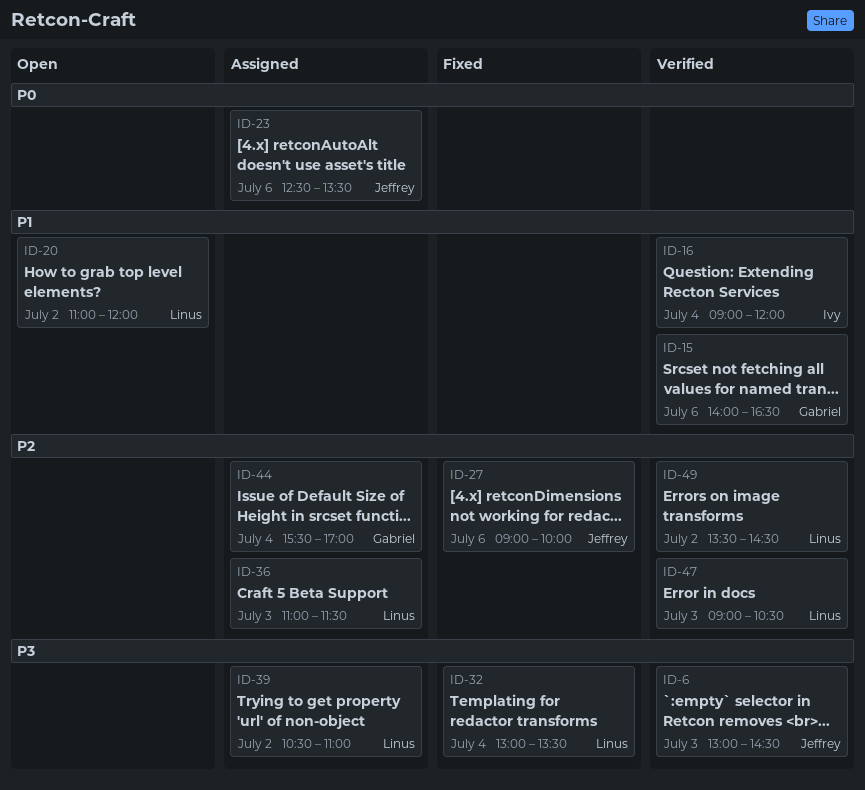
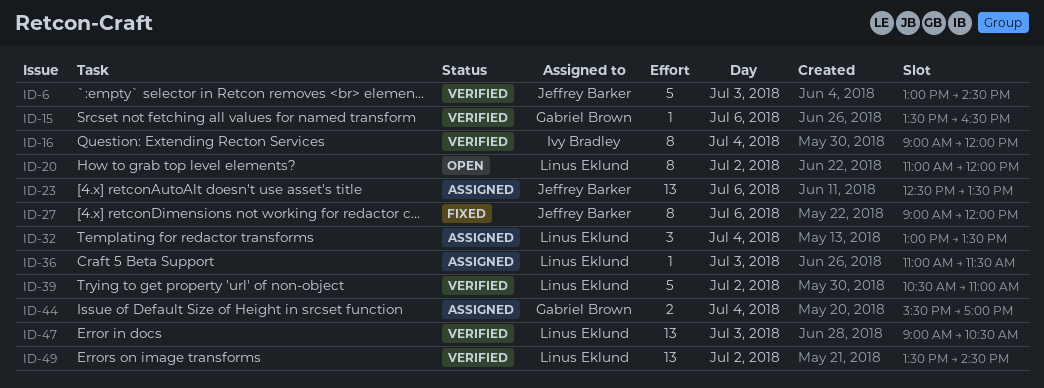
ID-15, begins: 14:00 -> 13:30
ID-27, ends: 10:00 -> 12:00
ID-32, status: Fixed -> Assigned
ID-39, status: Assigned -> Verified

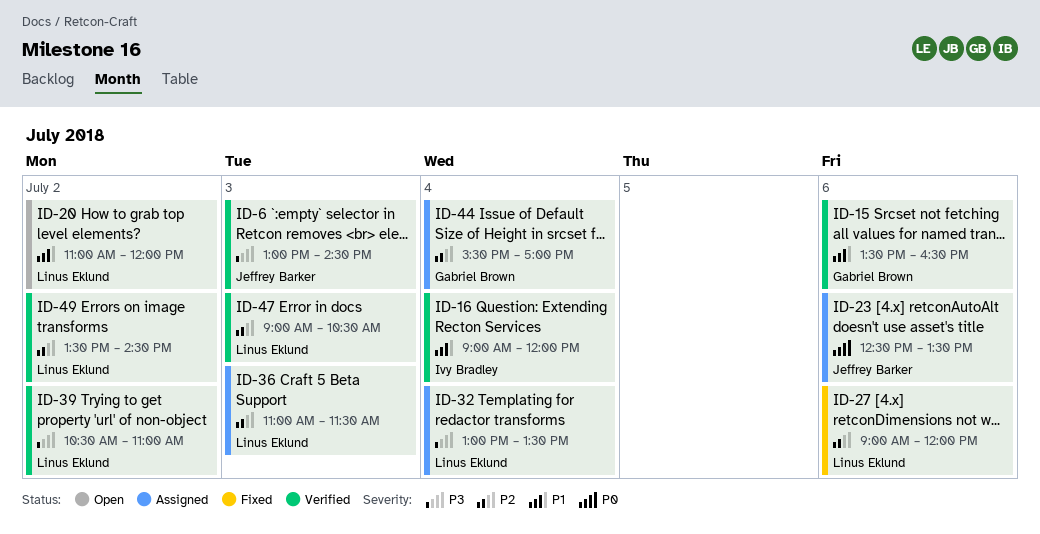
ID-27, owner: Jeffrey Barker -> Linus Eklund

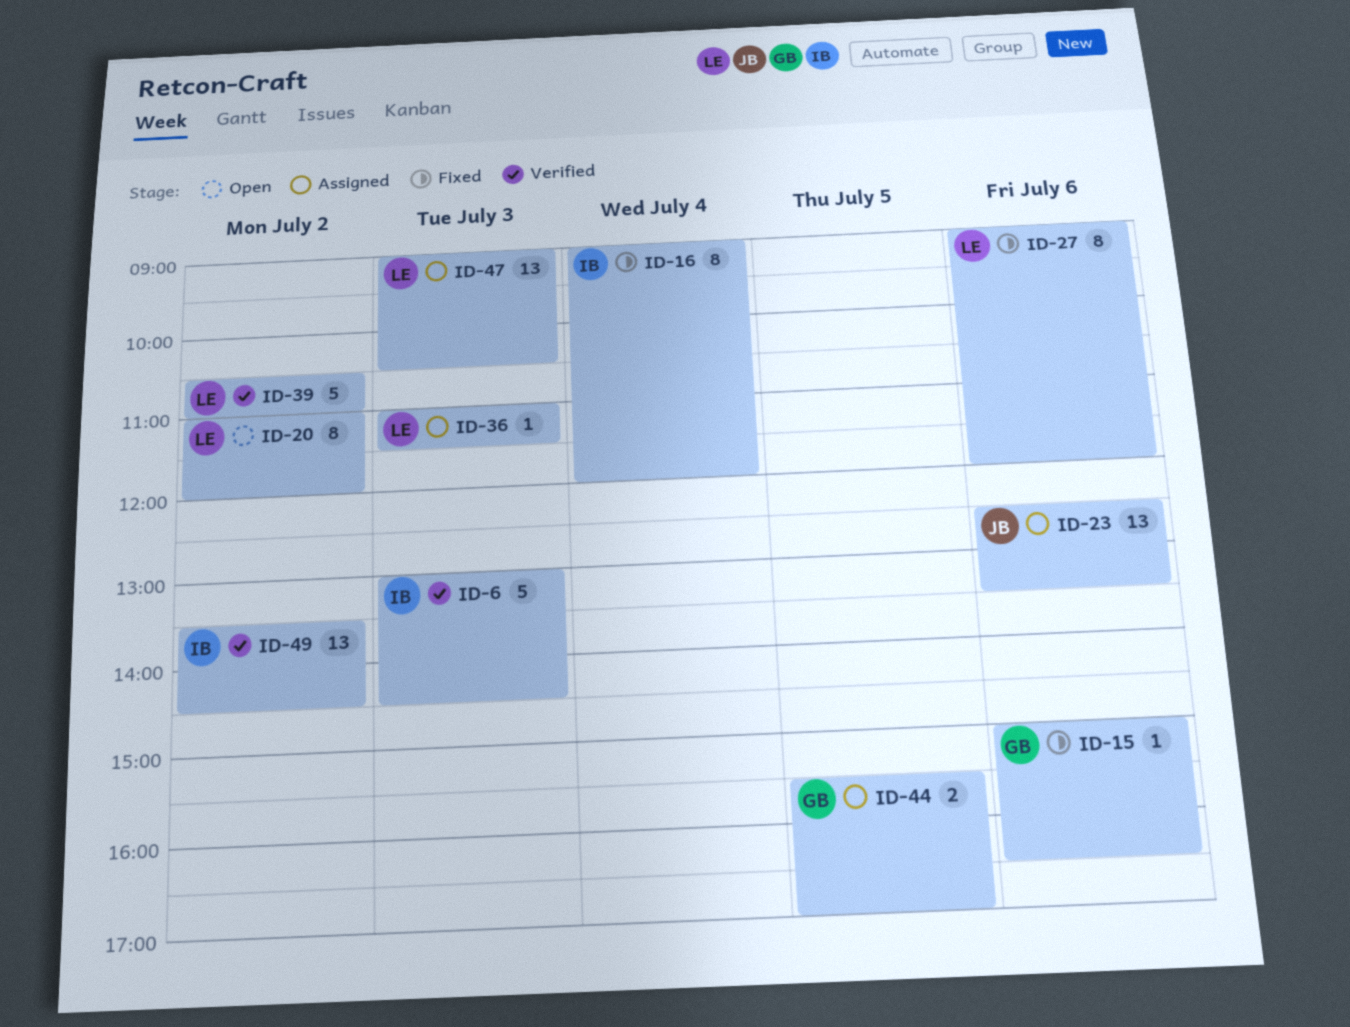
ID-6, owner: Jeffrey Barker -> Ivy Bradley
ID-15, status: Verified -> Fixed
ID-15, begins: 13:30 -> 15:00
ID-16, status: Verified -> Fixed
ID-32: present -> none
ID-44, day: Jul 4 -> Jul 5
ID-47, status: Verified -> Assigned
ID-49, owner: Linus Eklund -> Ivy Bradley

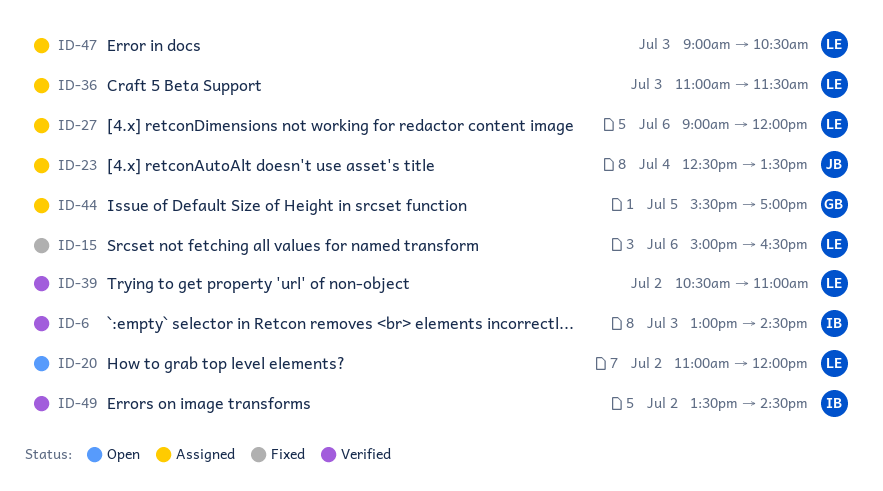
ID-15, owner: GB -> LE
ID-16: present -> none
ID-23, day: Jul 6 -> Jul 4
ID-27, status: Fixed -> Assigned

